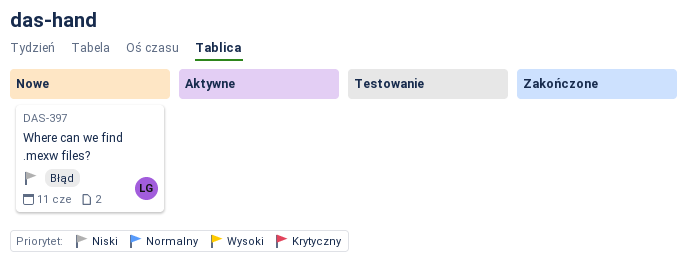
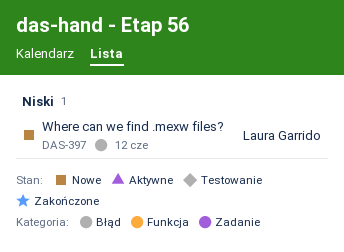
DAS-397, due: Jun 11 -> Jun 12

